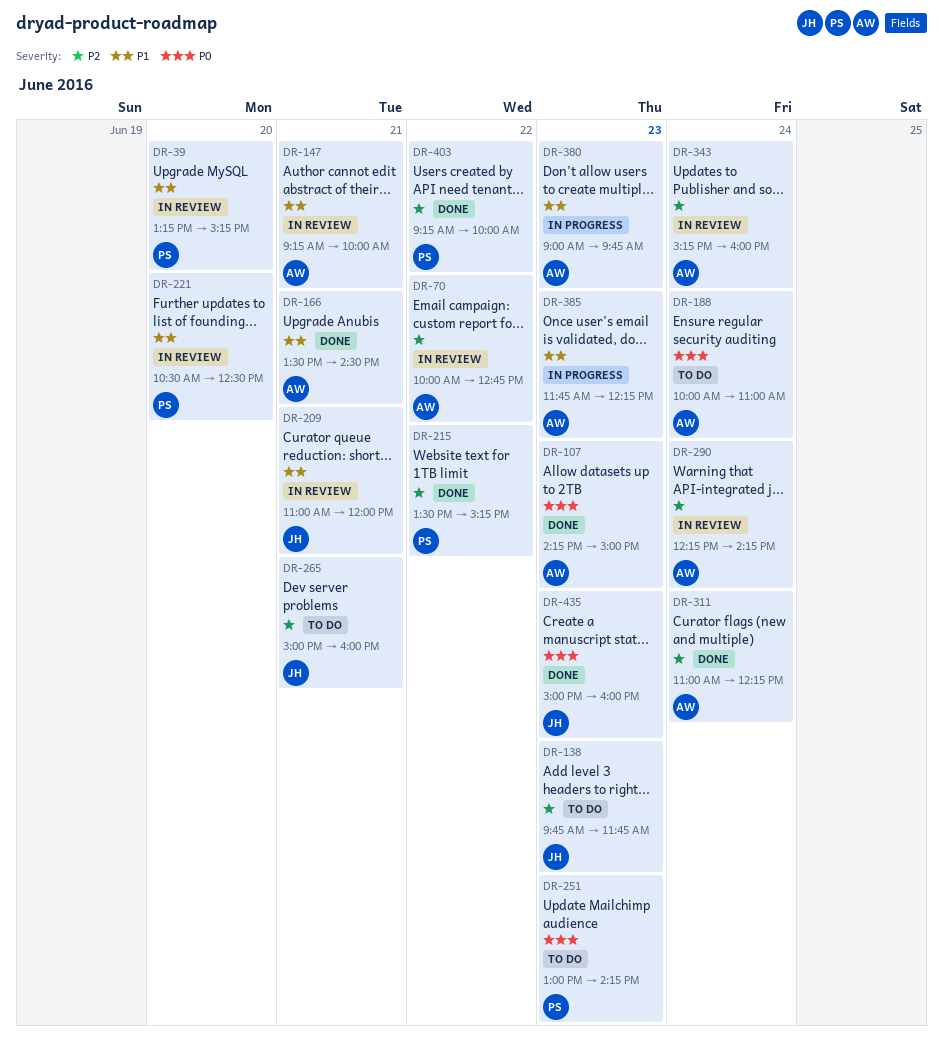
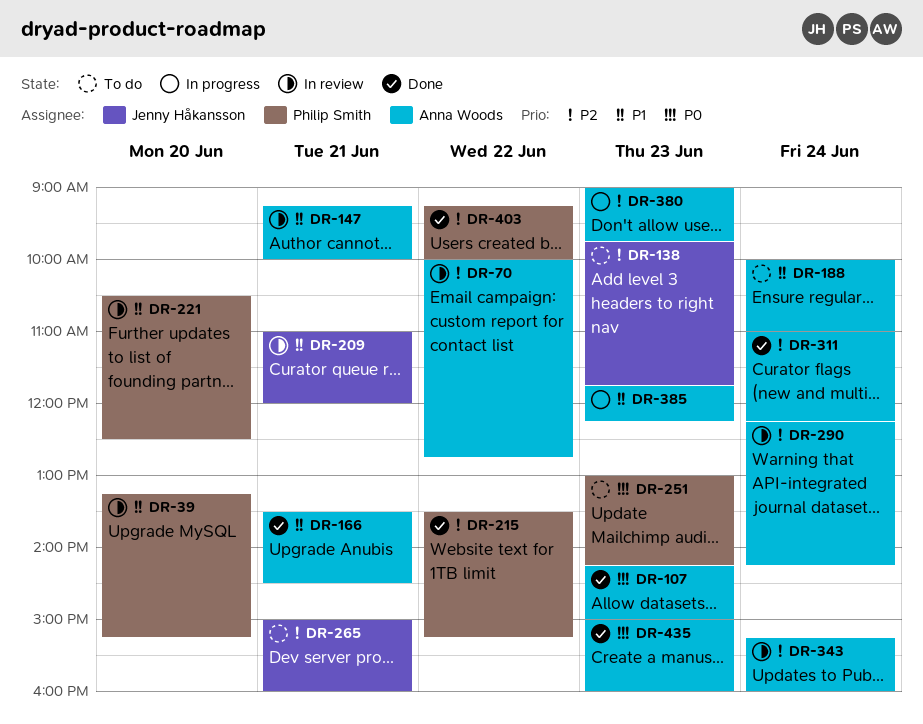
DR-188, priority: P0 -> P1
DR-380, priority: P1 -> P2
DR-435, owner: Jenny Håkansson -> Anna Woods

